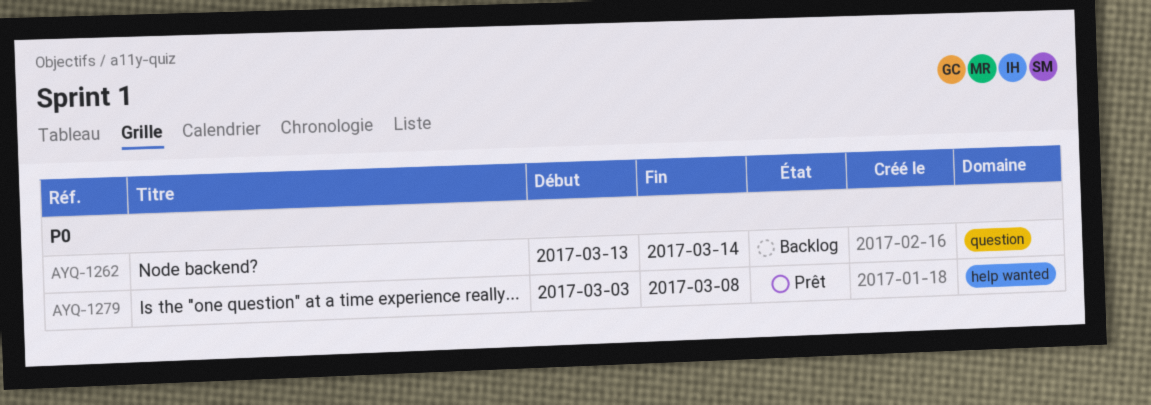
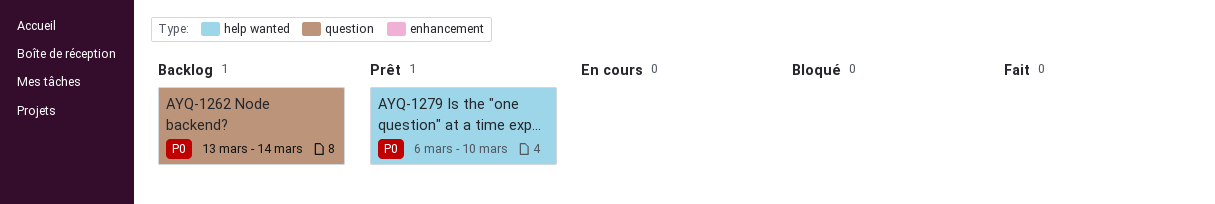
AYQ-1279, start: Mar 3 -> Mar 6
AYQ-1279, due: Mar 8 -> Mar 10

